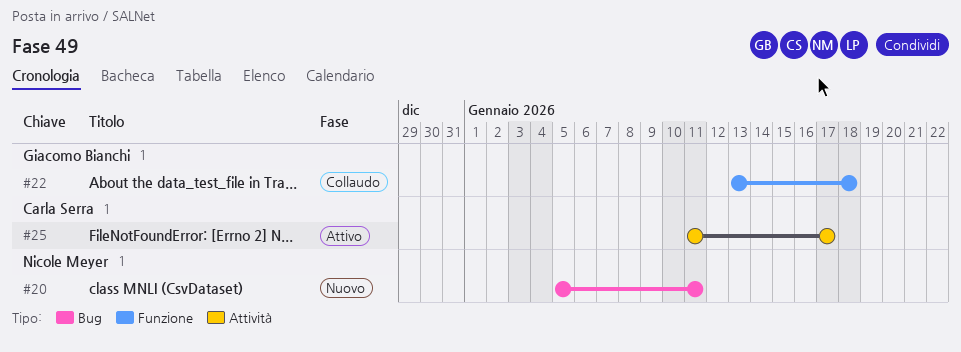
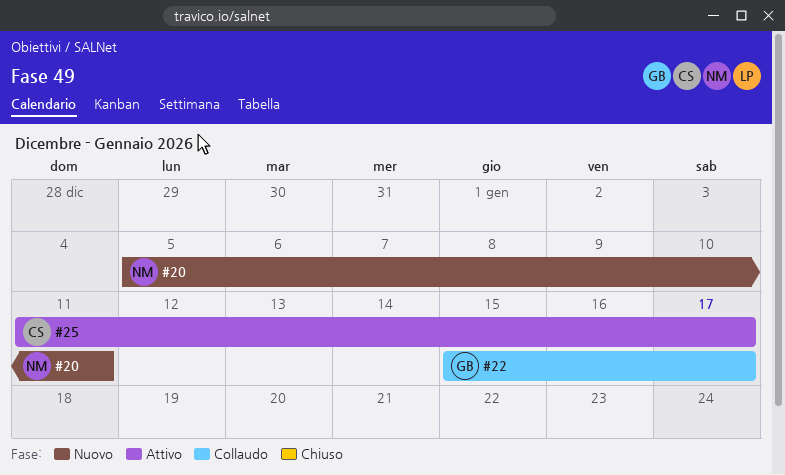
#22, start: Jan 13 -> Jan 15
#22, due: Jan 18 -> Jan 17

